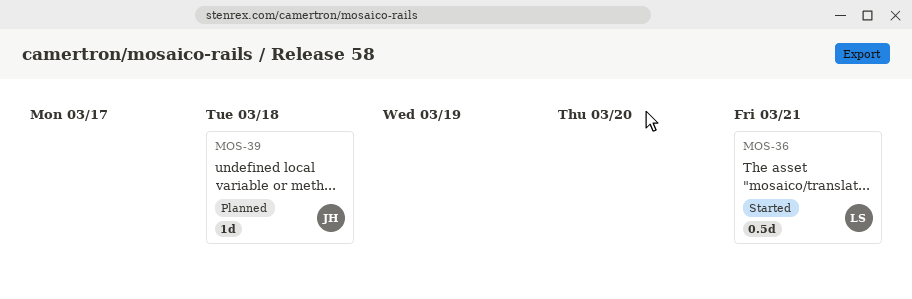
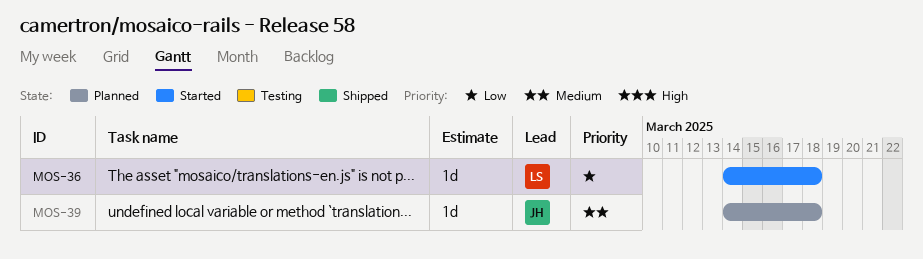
MOS-36, estimate: 0.5d -> 1d
MOS-36, due: Mar 21 -> Mar 18

